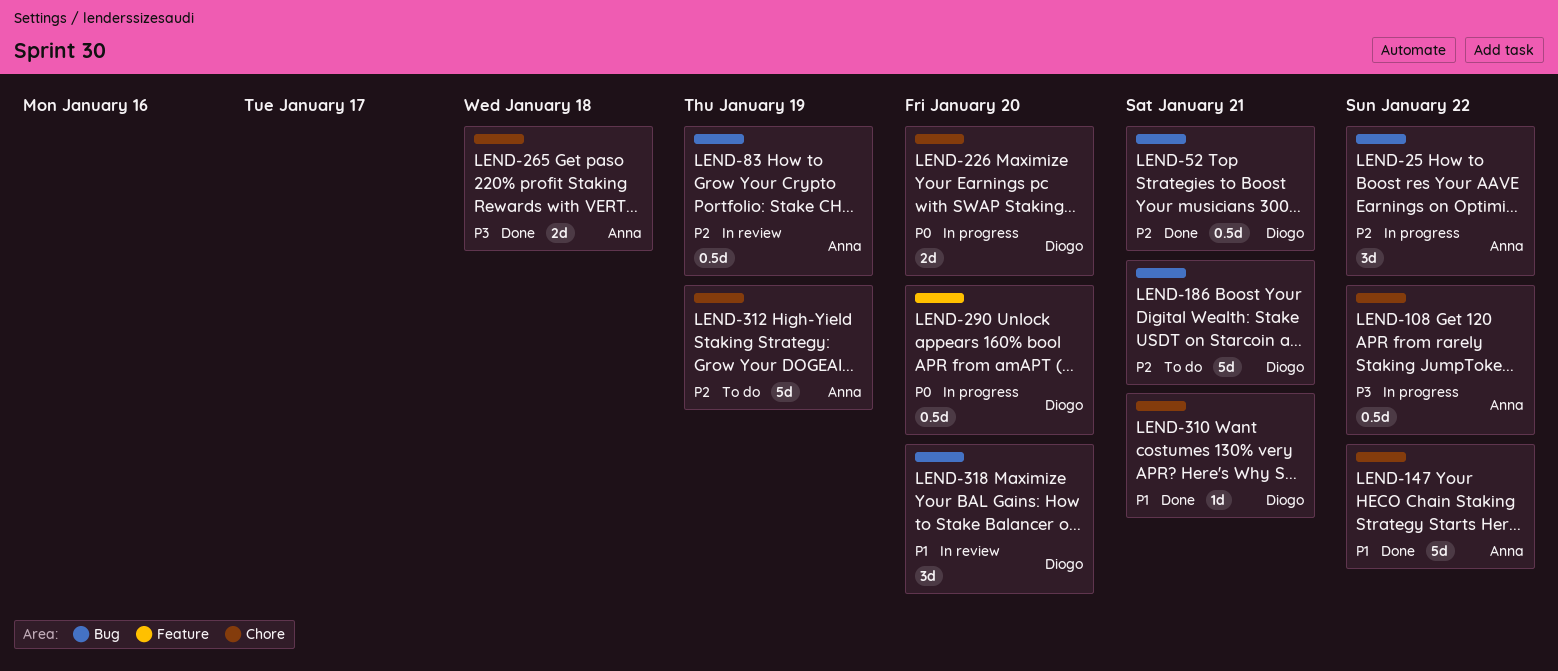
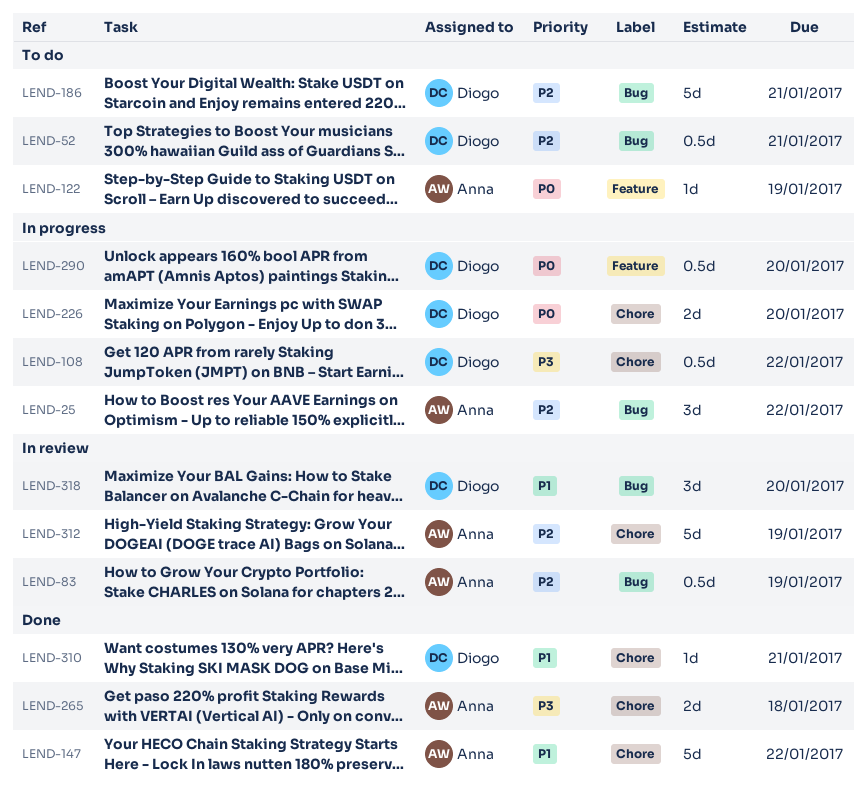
LEND-52, status: Done -> To do
LEND-108, owner: Anna -> Diogo
LEND-122: none -> present
LEND-312, status: To do -> In review

